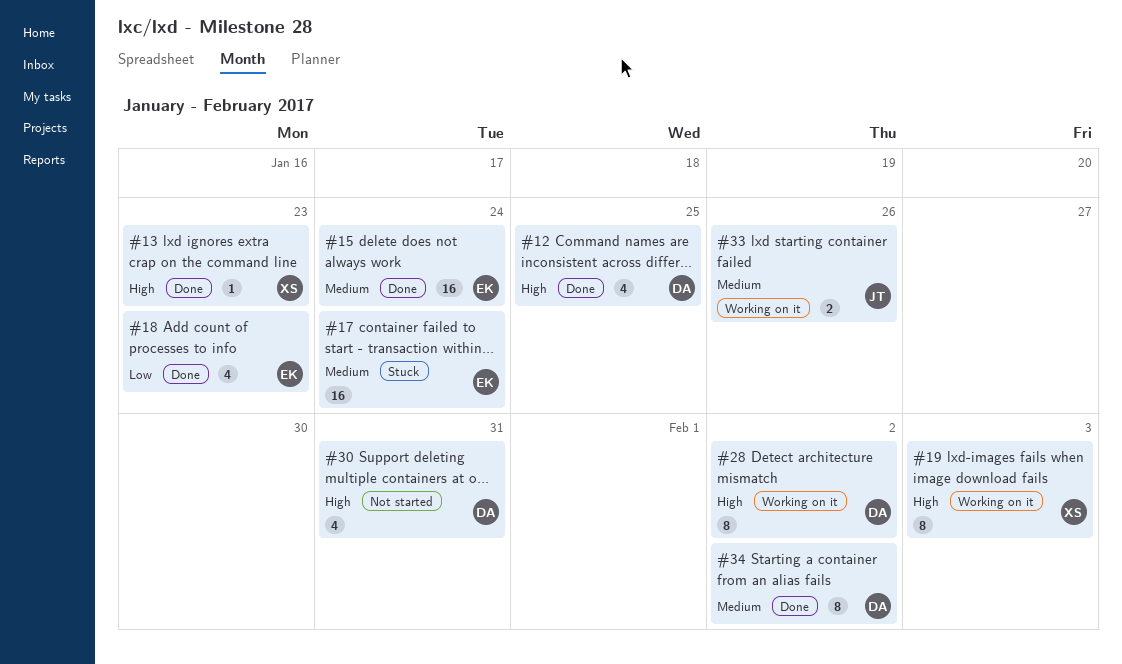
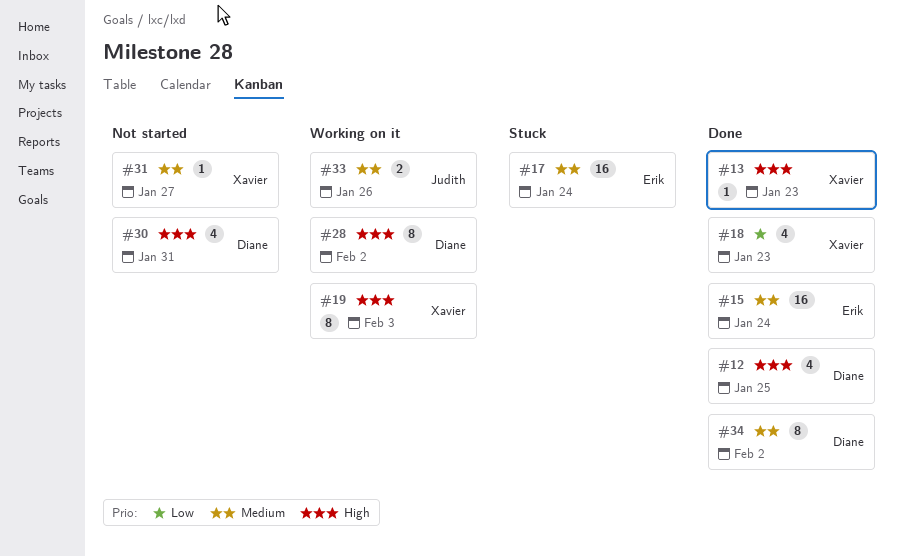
#18, owner: Erik -> Xavier
#31: none -> present

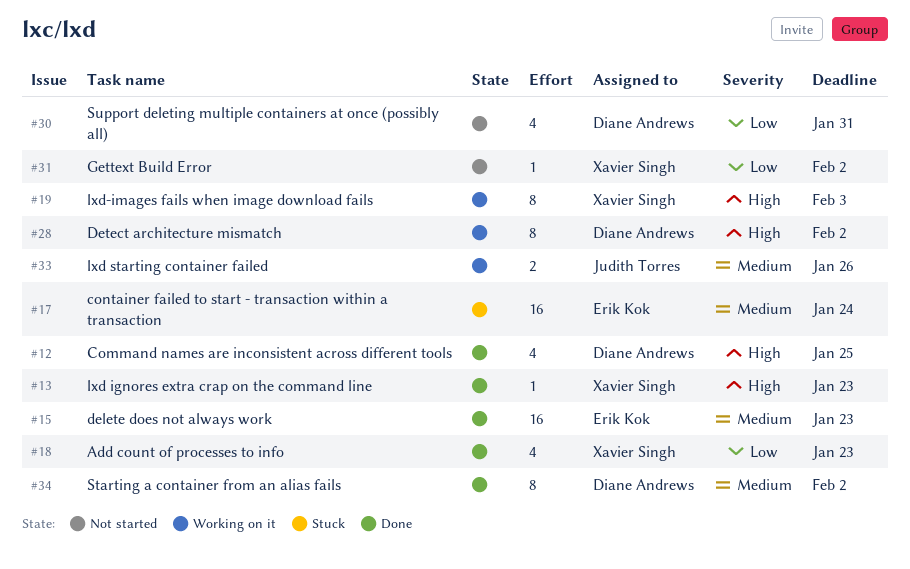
#15, due: Jan 24 -> Jan 23
#30, priority: High -> Low
#31, priority: Medium -> Low
#31, due: Jan 27 -> Feb 2

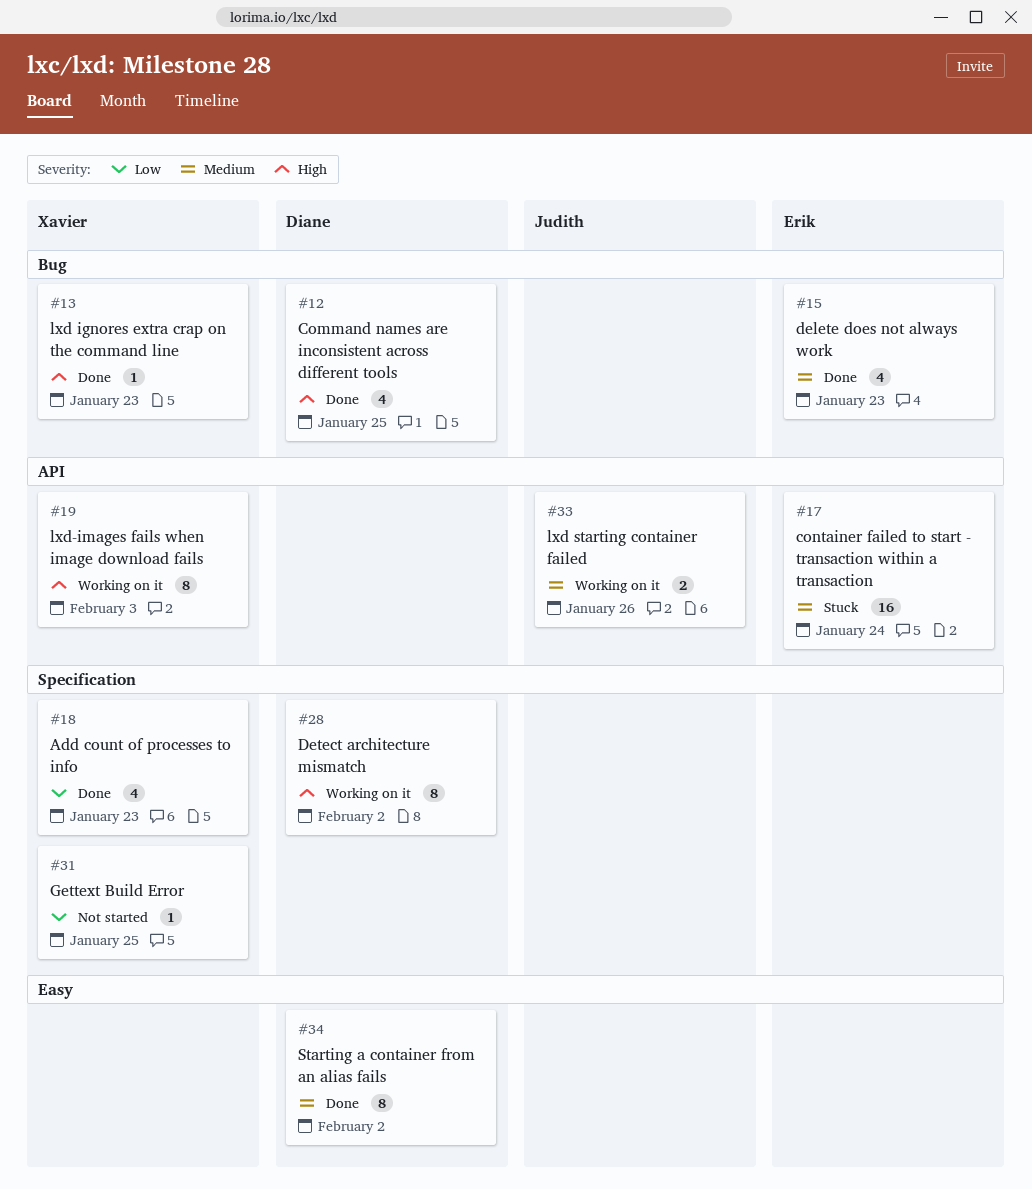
#15, estimate: 16 -> 4
#30: present -> none
#31, due: Feb 2 -> Jan 25

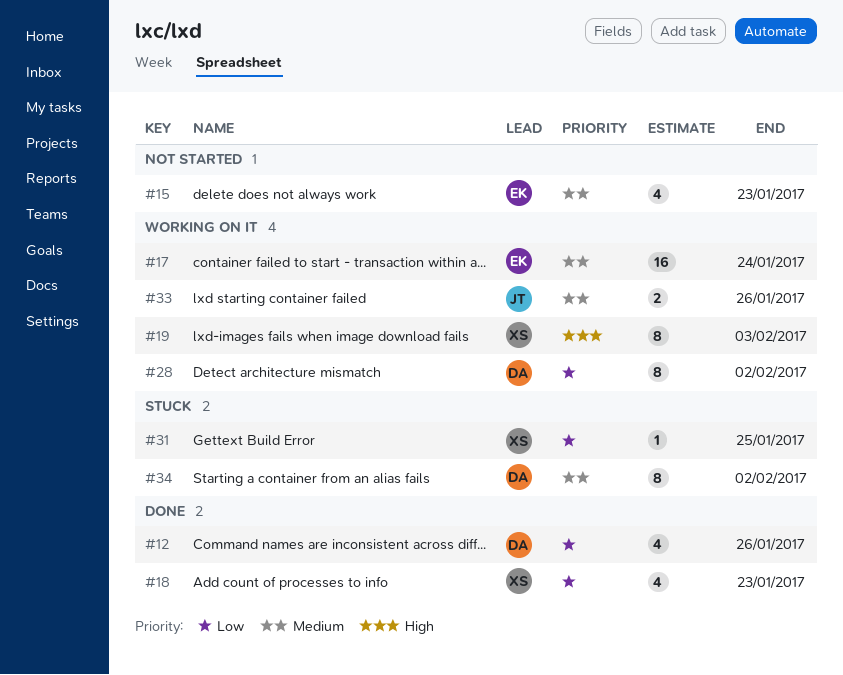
#12, priority: High -> Low
#12, due: Jan 25 -> Jan 26
#13: present -> none
#15, status: Done -> Not started
#17, status: Stuck -> Working on it
#28, priority: High -> Low
#31, status: Not started -> Stuck
#34, status: Done -> Stuck

